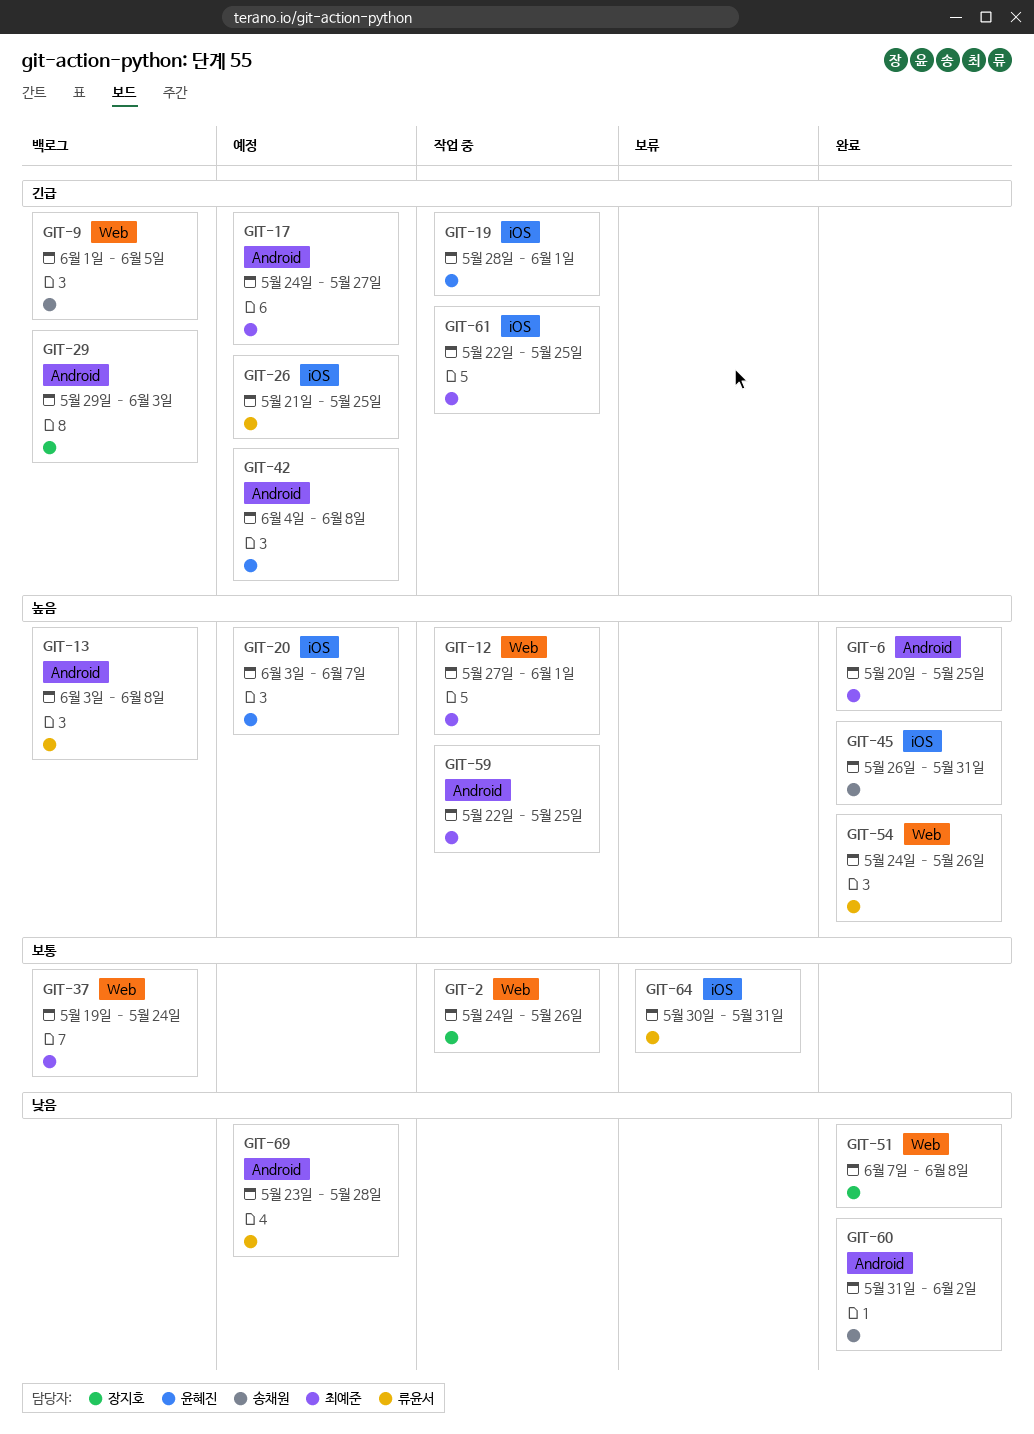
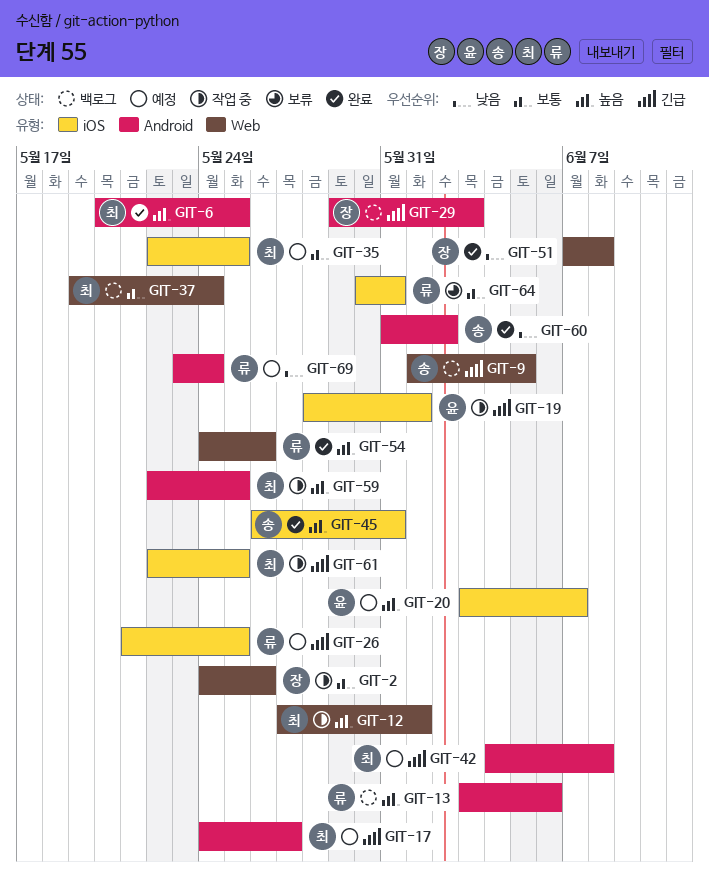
GIT-13, due: Jun 8 -> Jun 6
GIT-35: none -> present
GIT-42, owner: 윤혜진 -> 최예준
GIT-69, due: May 28 -> May 24

